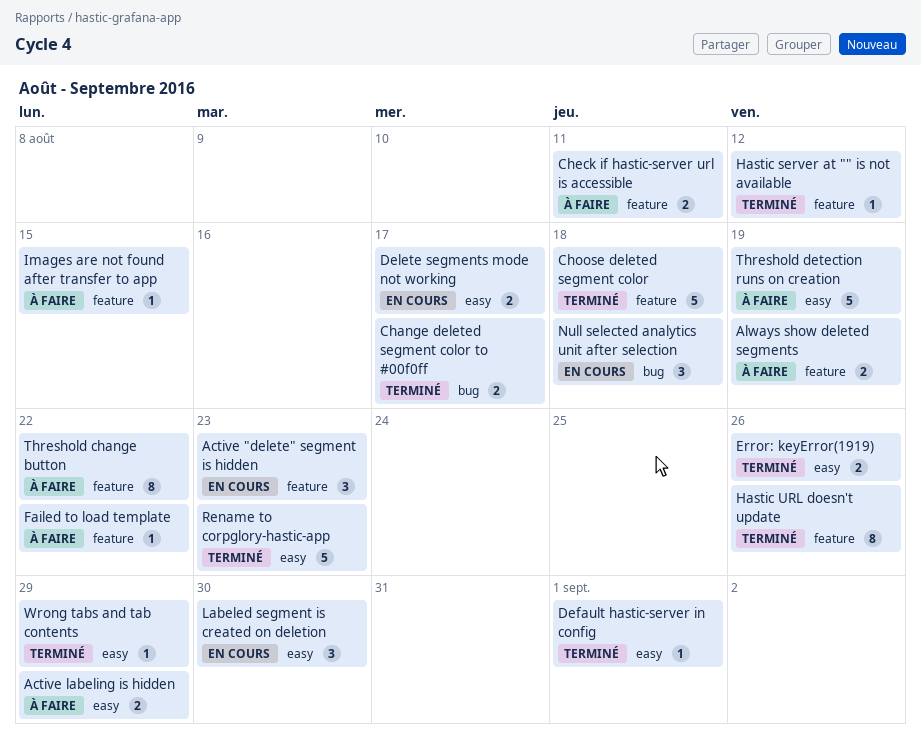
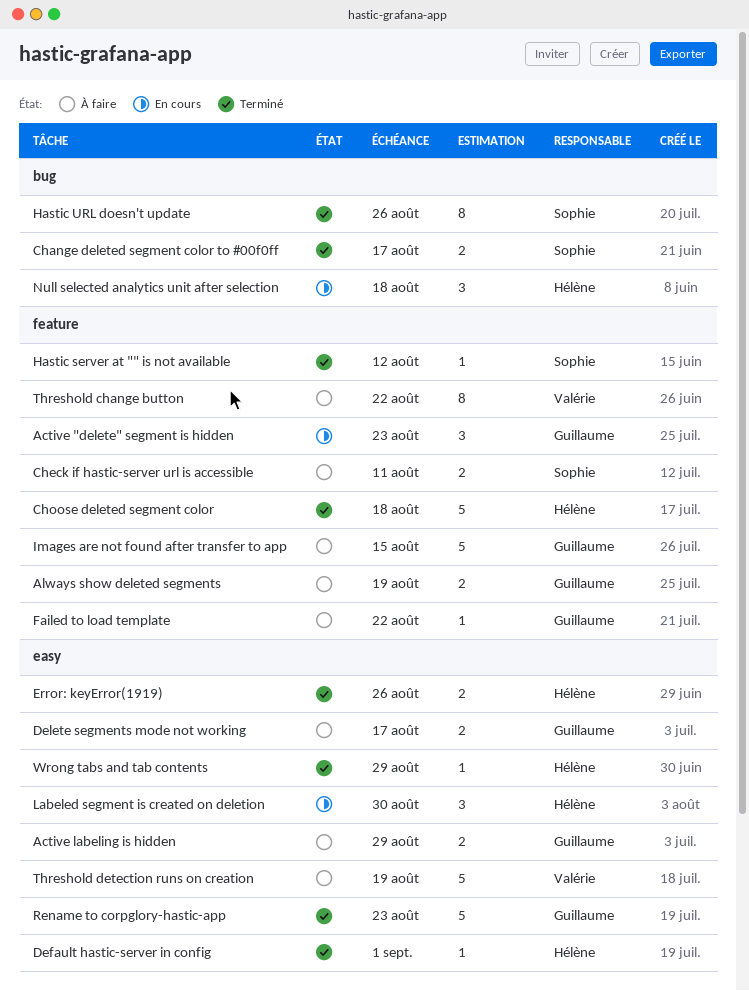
Delete segments mode not working, status: En cours -> À faire
Hastic URL doesn't update, label: feature -> bug
Images are not found after transfer to app, estimate: 1 -> 5

